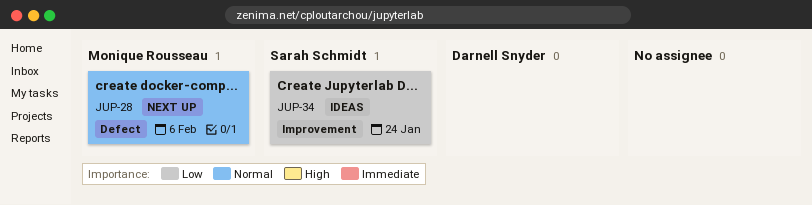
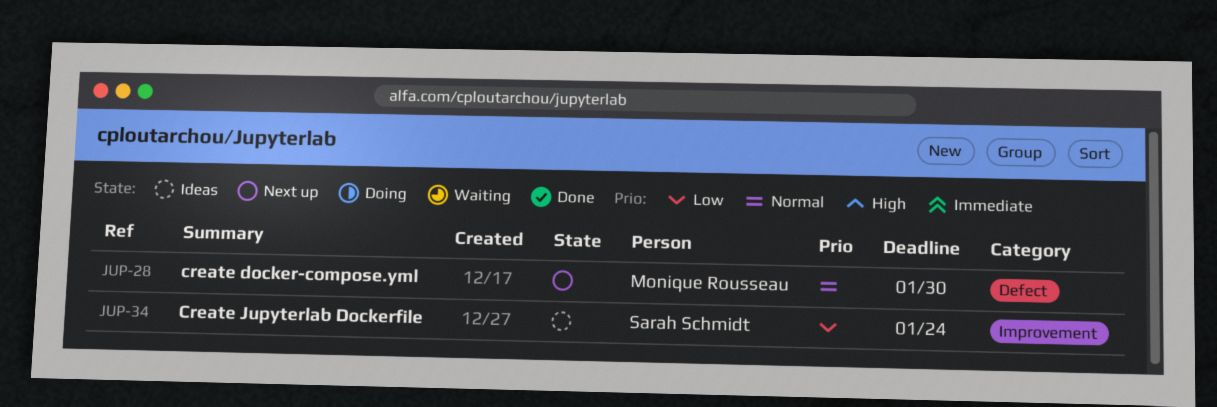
JUP-28, due: Feb 6 -> Jan 30

